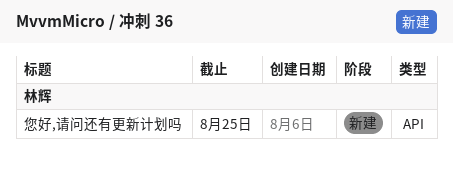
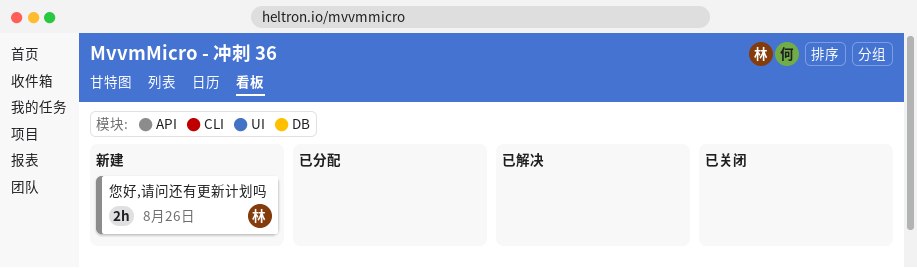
您好,请问还有更新计划吗, due: Aug 25 -> Aug 26

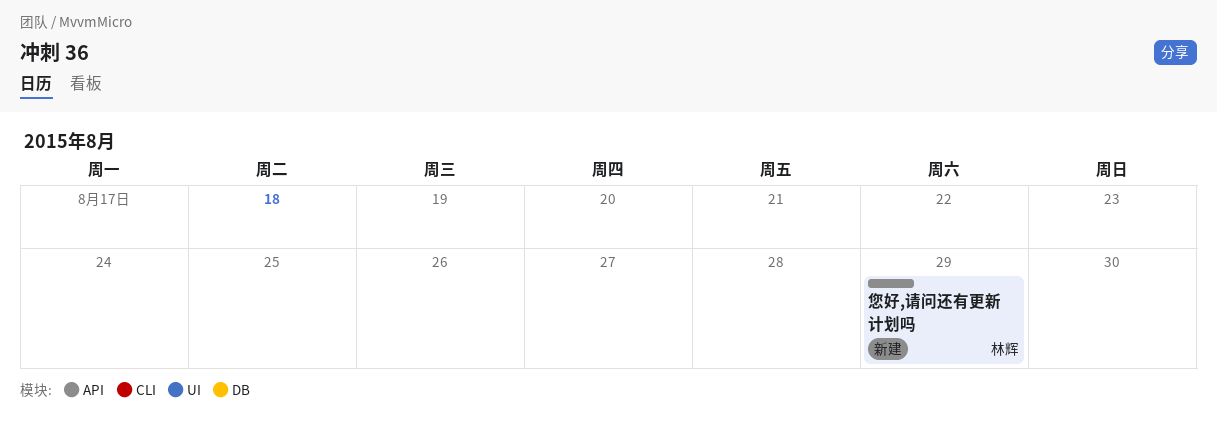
您好,请问还有更新计划吗, due: Aug 26 -> Aug 29

